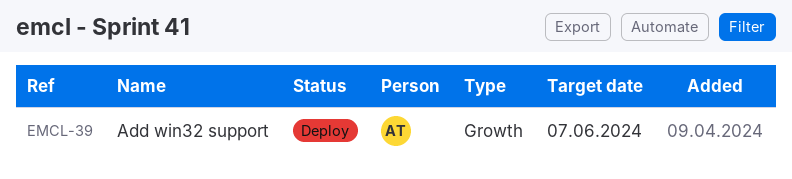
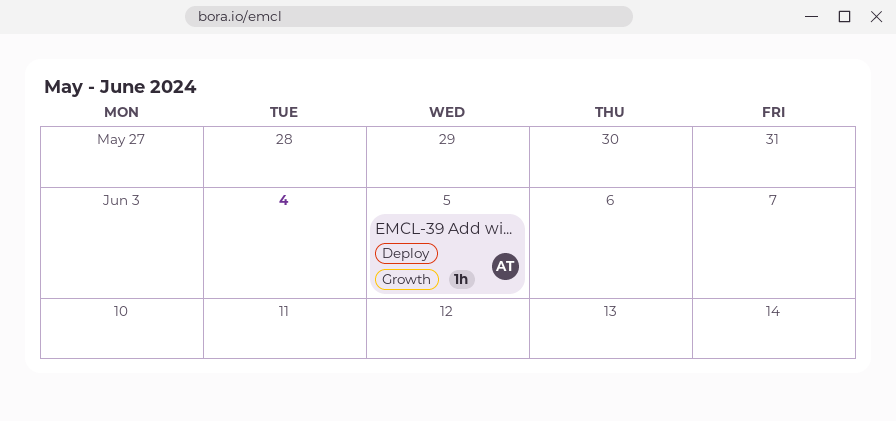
EMCL-39, due: Jun 7 -> Jun 5

